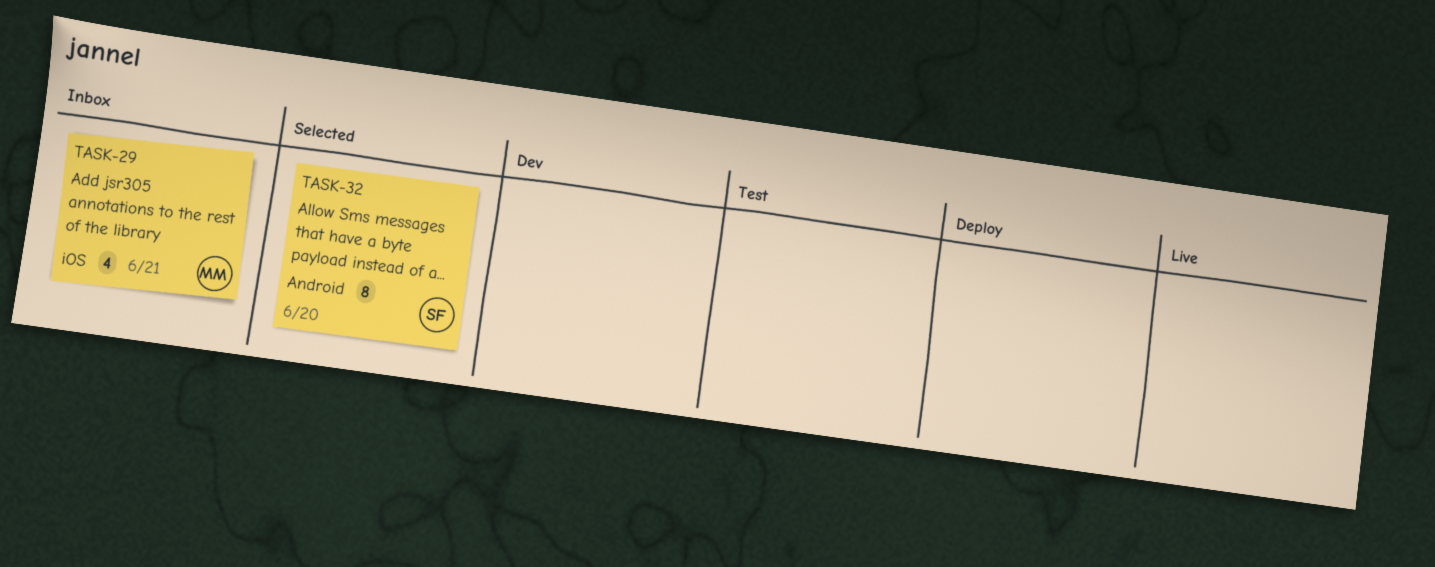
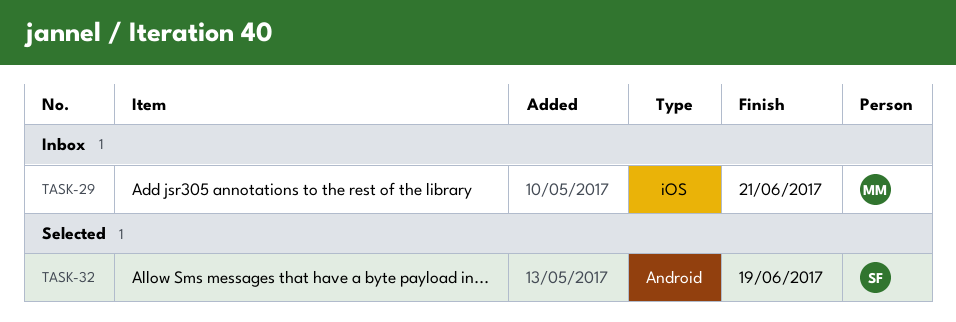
TASK-32, due: Jun 20 -> Jun 19

